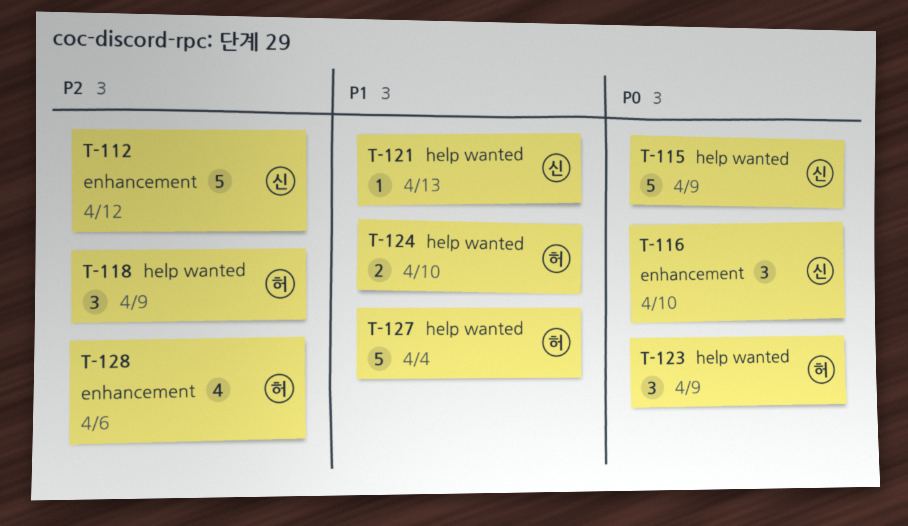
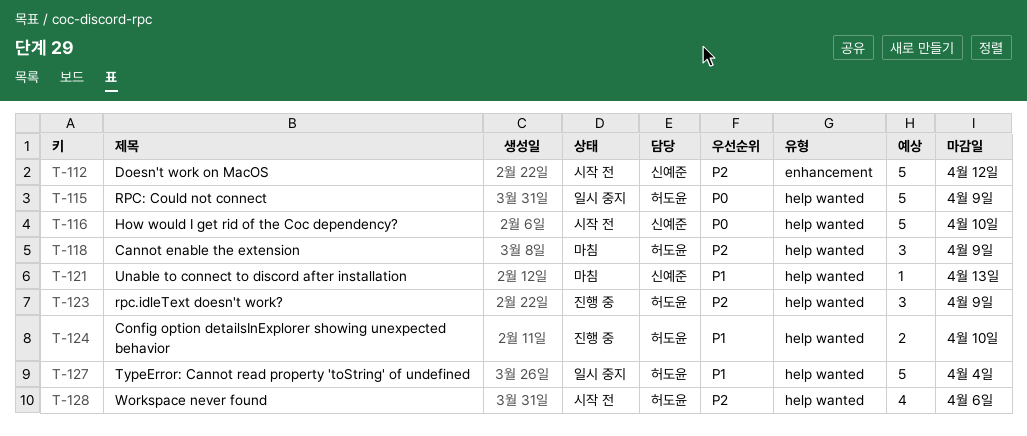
T-115, owner: 신예준 -> 허도윤
T-116, label: enhancement -> help wanted
T-116, estimate: 3 -> 5
T-123, priority: P0 -> P2
T-128, label: enhancement -> help wanted

